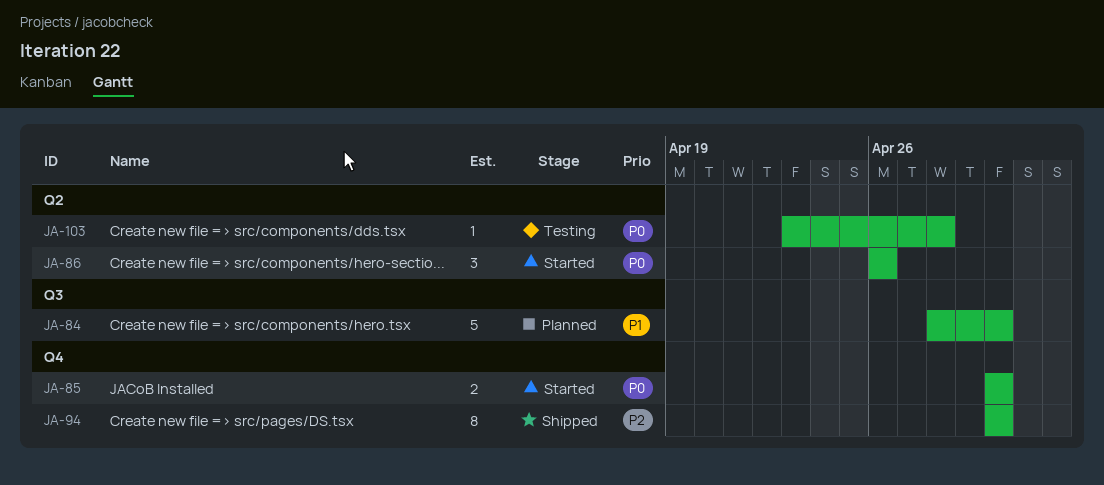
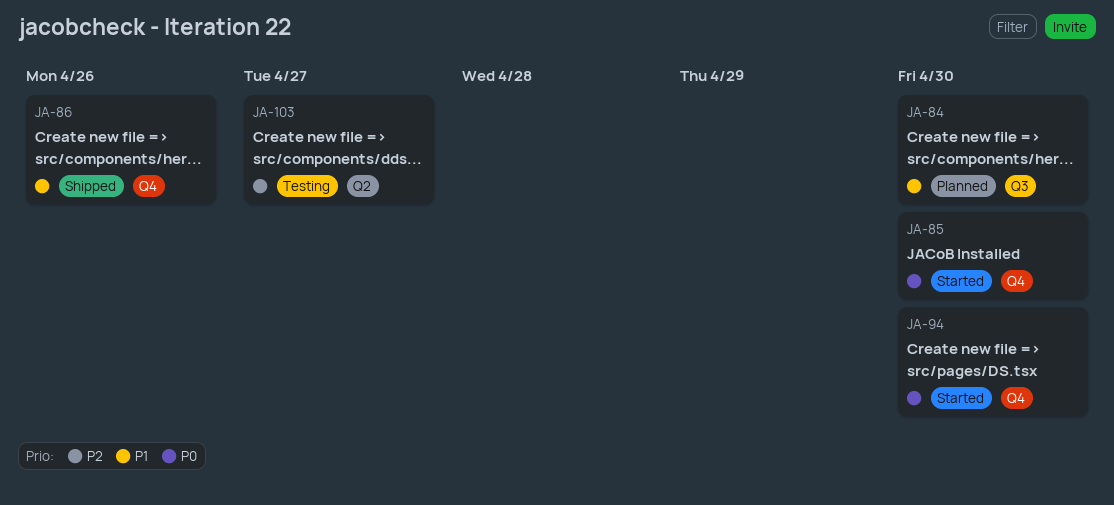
JA-86, status: Started -> Shipped
JA-86, priority: P0 -> P1
JA-86, label: Q2 -> Q4
JA-94, status: Shipped -> Started
JA-94, priority: P2 -> P0
JA-103, priority: P0 -> P2
JA-103, due: Apr 28 -> Apr 27

